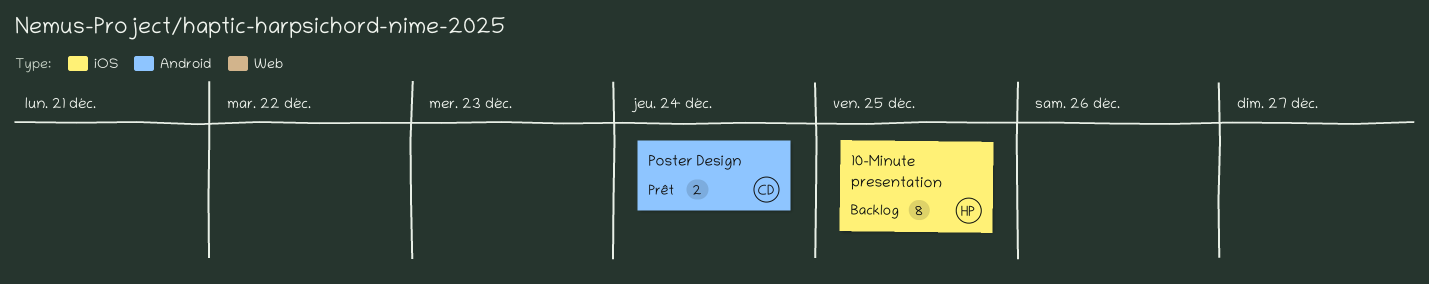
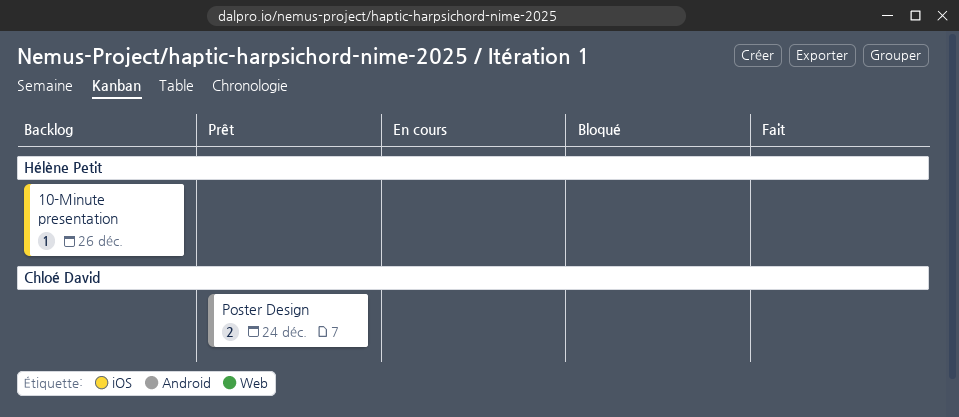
10-Minute presentation, estimate: 8 -> 1
10-Minute presentation, due: Dec 25 -> Dec 26

